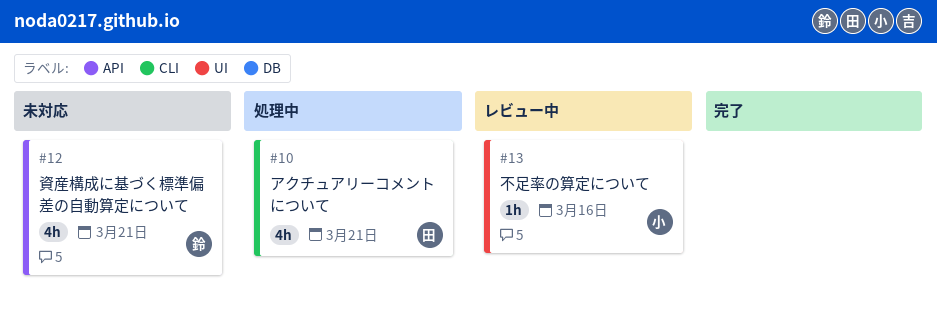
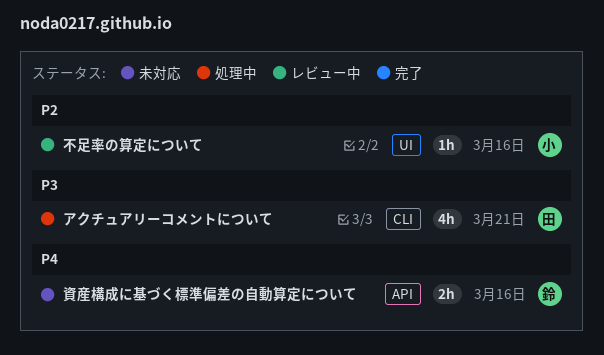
資産構成に基づく標準偏差の自動算定について, estimate: 4h -> 2h
資産構成に基づく標準偏差の自動算定について, due: Mar 21 -> Mar 16

